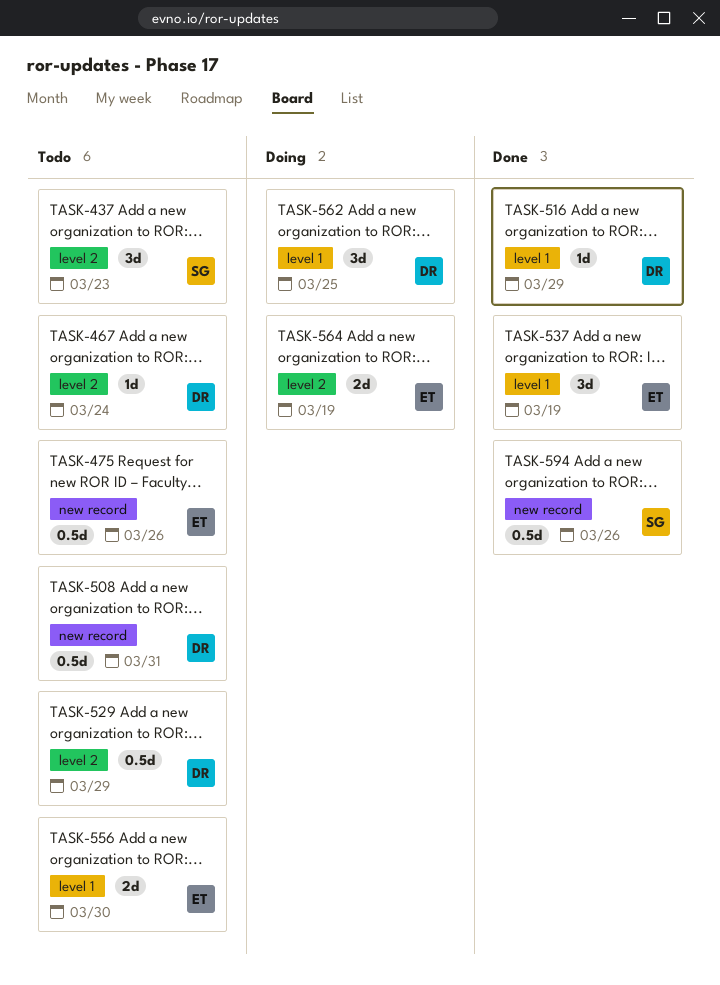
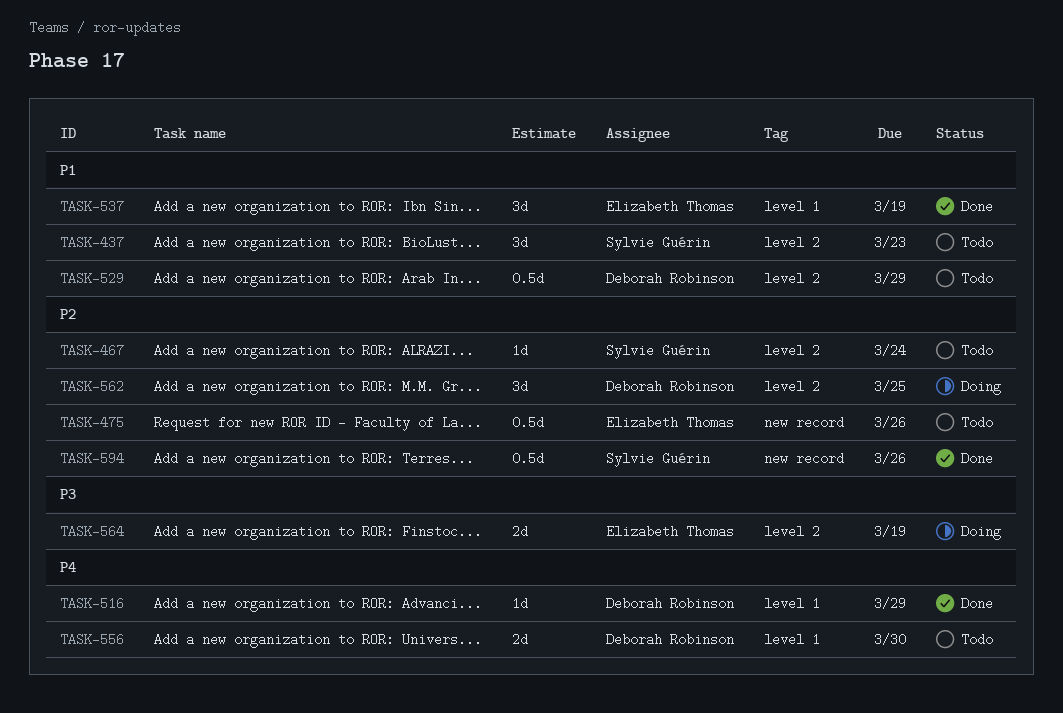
TASK-467, owner: Deborah Robinson -> Sylvie Guérin
TASK-508: present -> none
TASK-556, owner: Elizabeth Thomas -> Deborah Robinson
TASK-562, label: level 1 -> level 2

